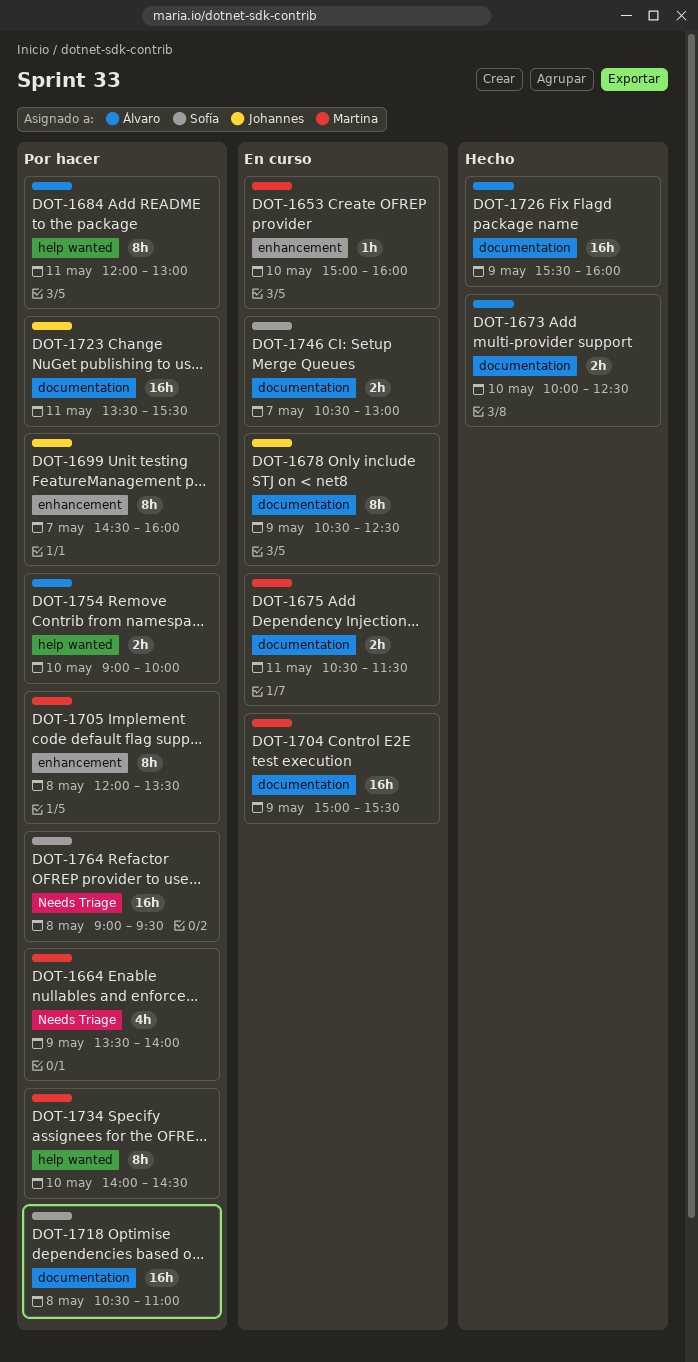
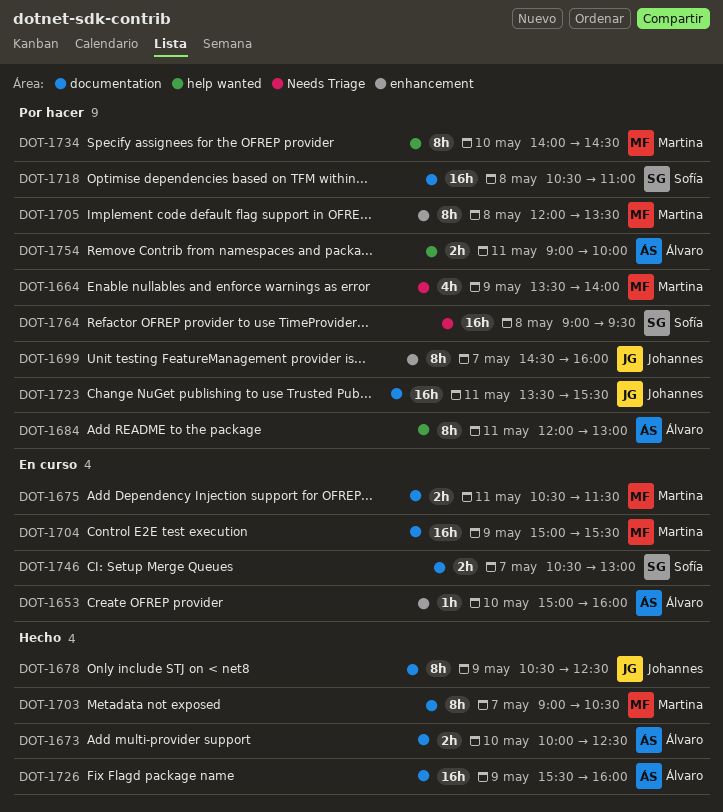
DOT-1653, owner: Martina -> Álvaro
DOT-1678, status: En curso -> Hecho
DOT-1703: none -> present
DOT-1754, day: May 10 -> May 11

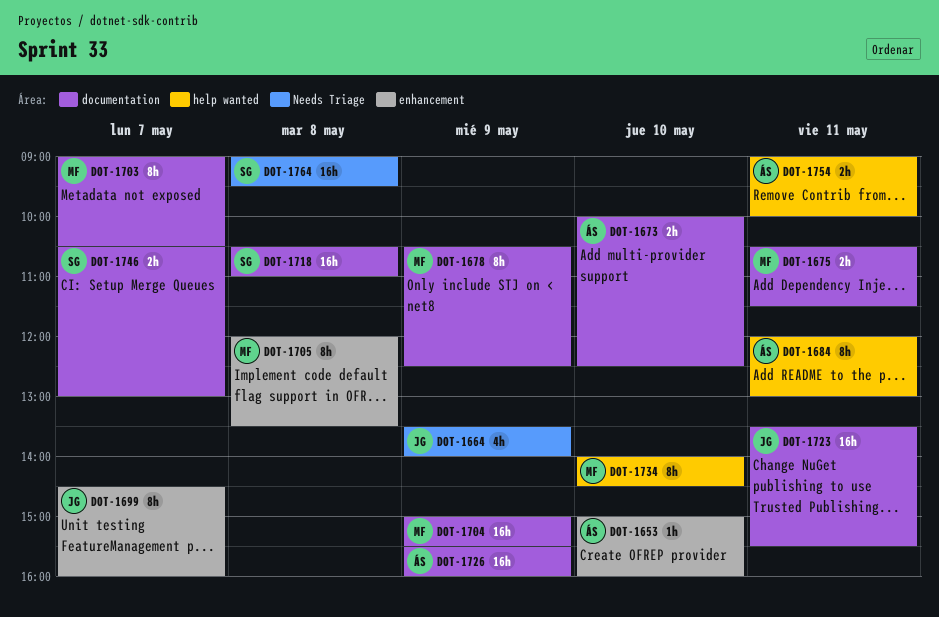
DOT-1664, owner: Martina -> Johannes
DOT-1678, owner: Johannes -> Martina

